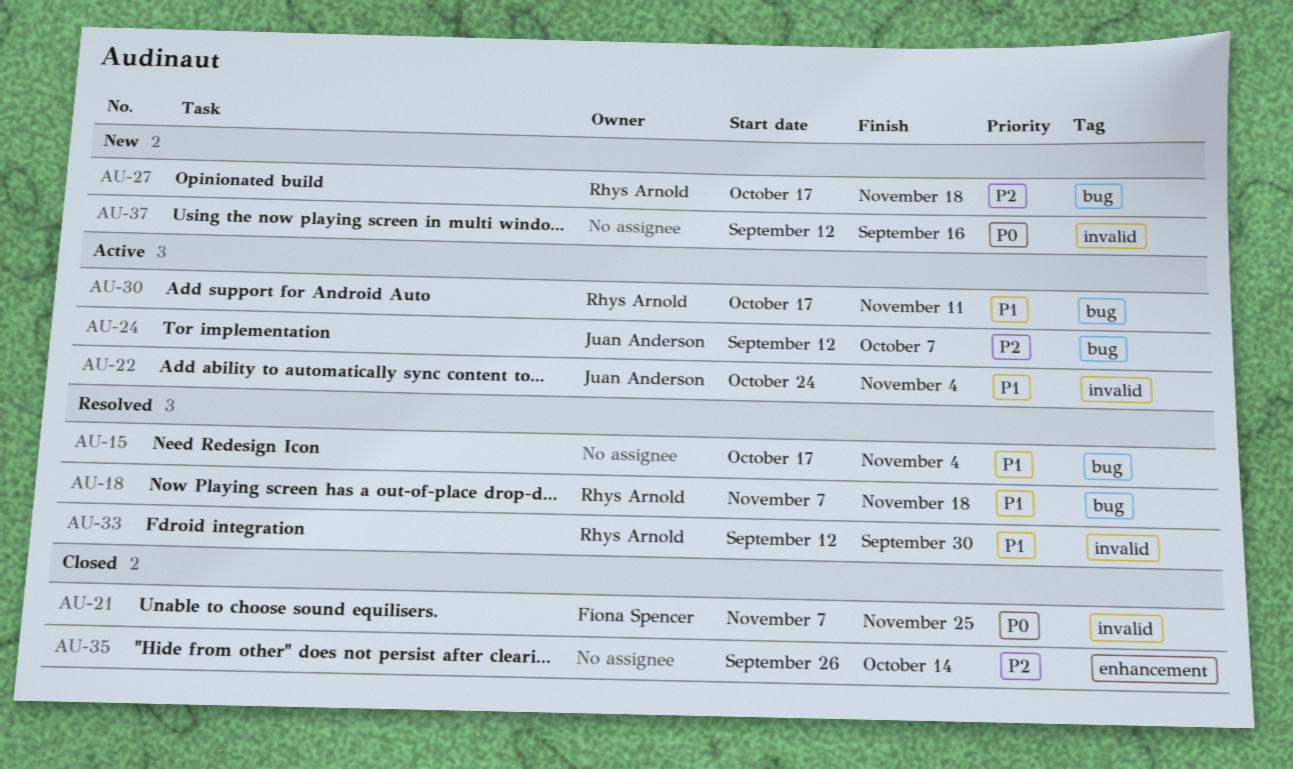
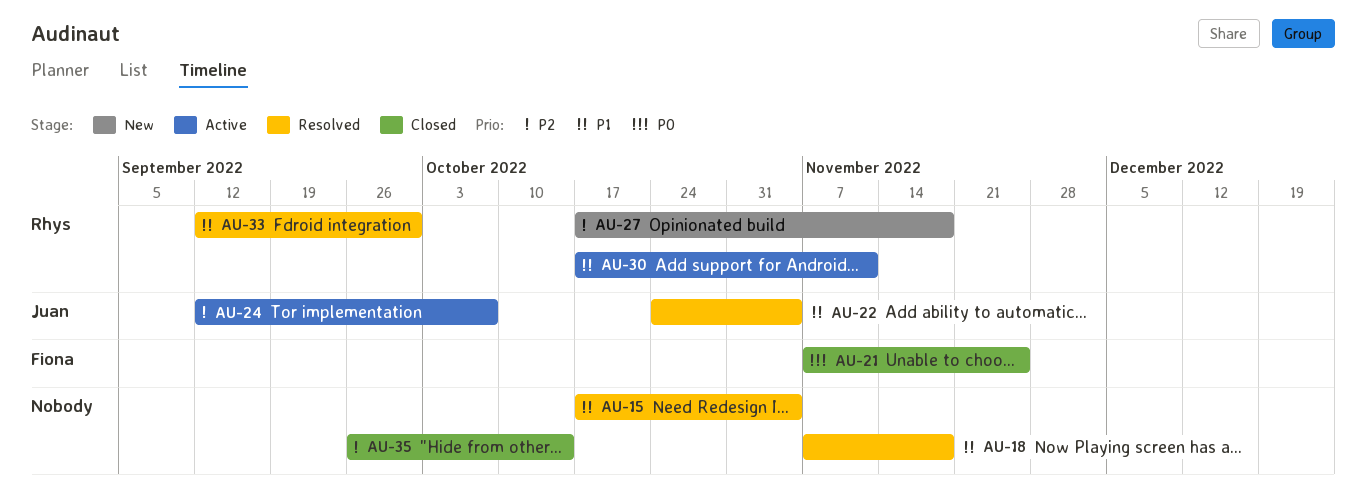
AU-18, owner: Rhys Arnold -> none
AU-22, status: Active -> Resolved
AU-37: present -> none

